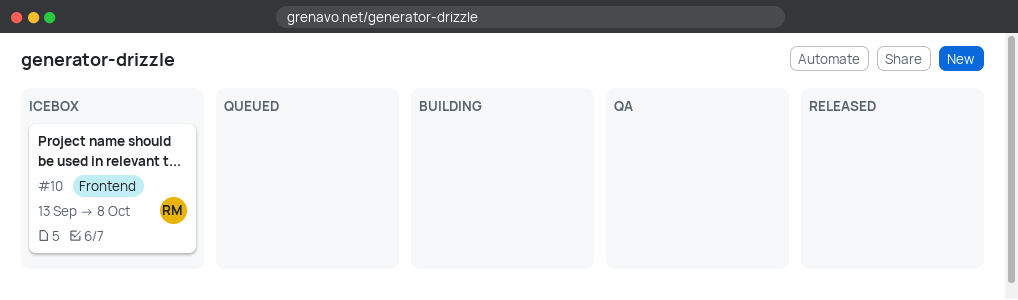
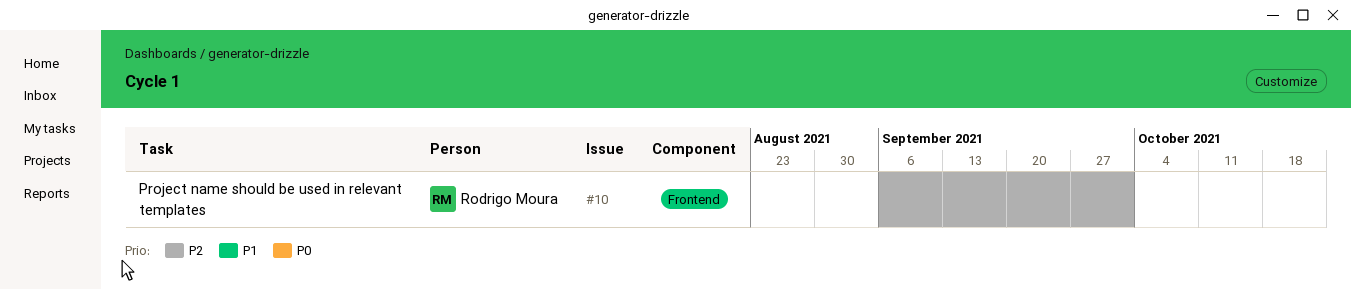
#10, start: Sep 13 -> Sep 6
#10, due: Oct 8 -> Oct 1

